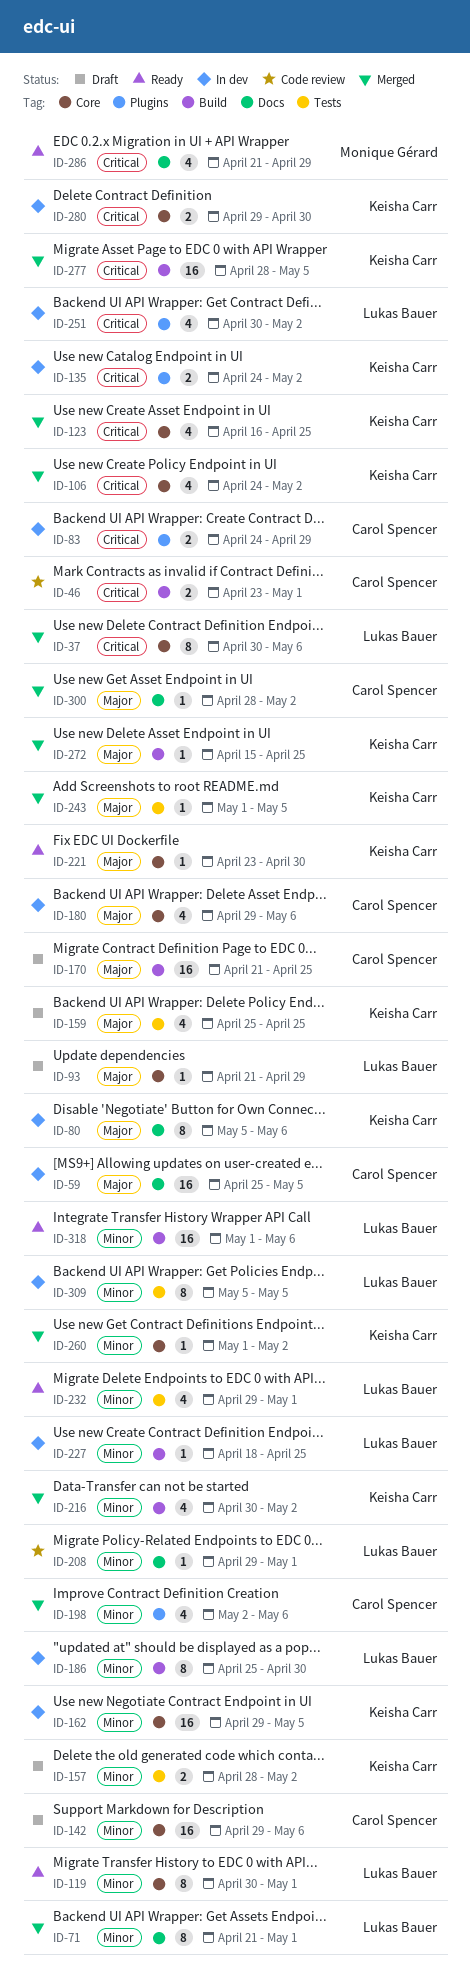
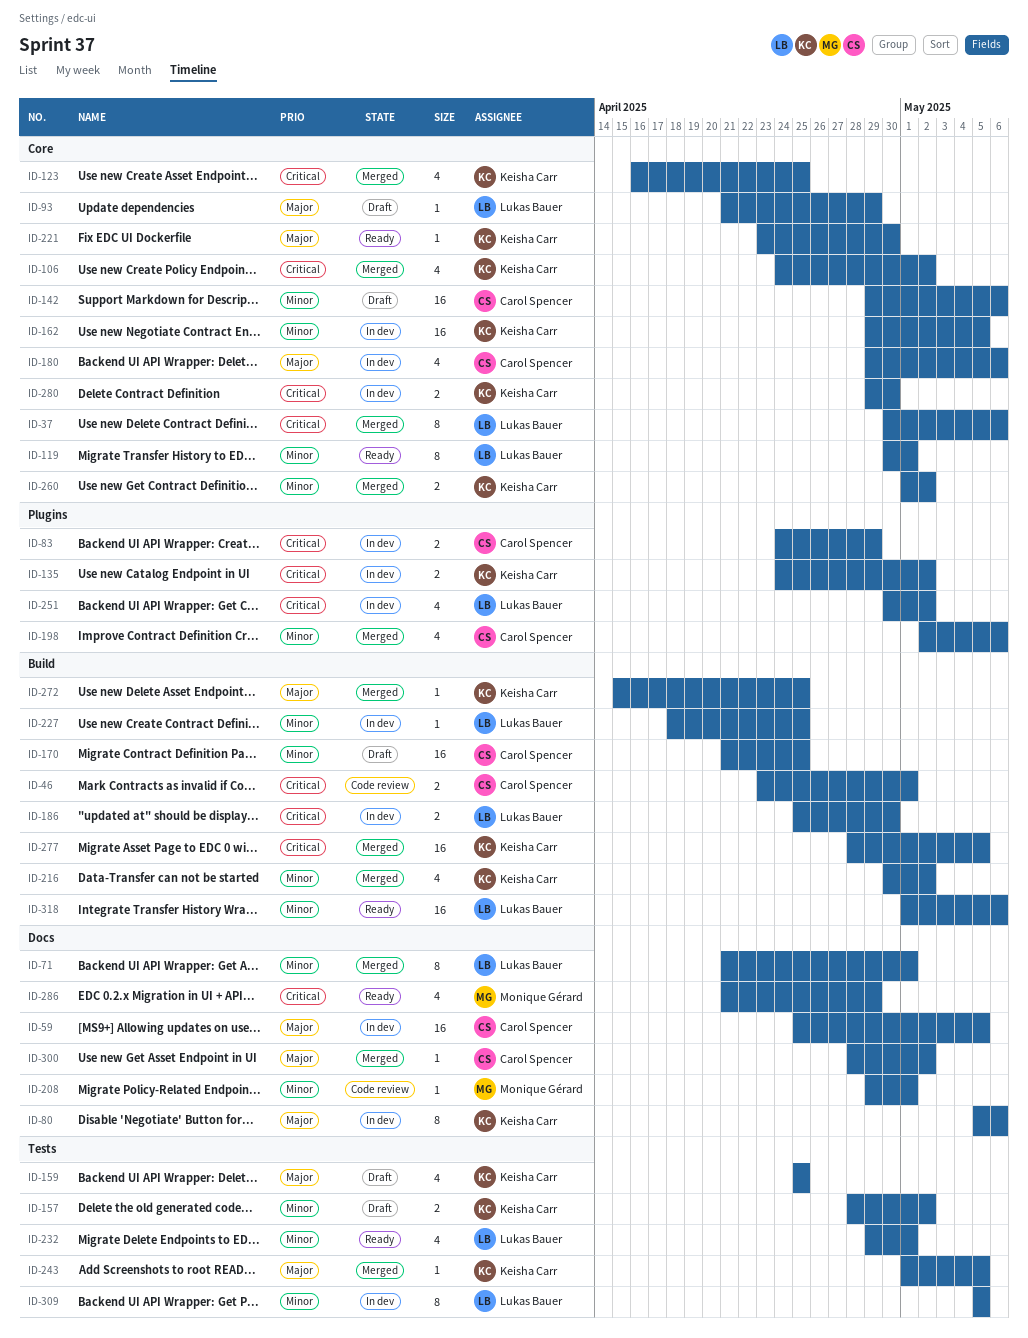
ID-170, priority: Major -> Minor
ID-186, priority: Minor -> Critical
ID-186, estimate: 8 -> 2
ID-208, owner: Lukas Bauer -> Monique Gérard
ID-260, estimate: 1 -> 2

